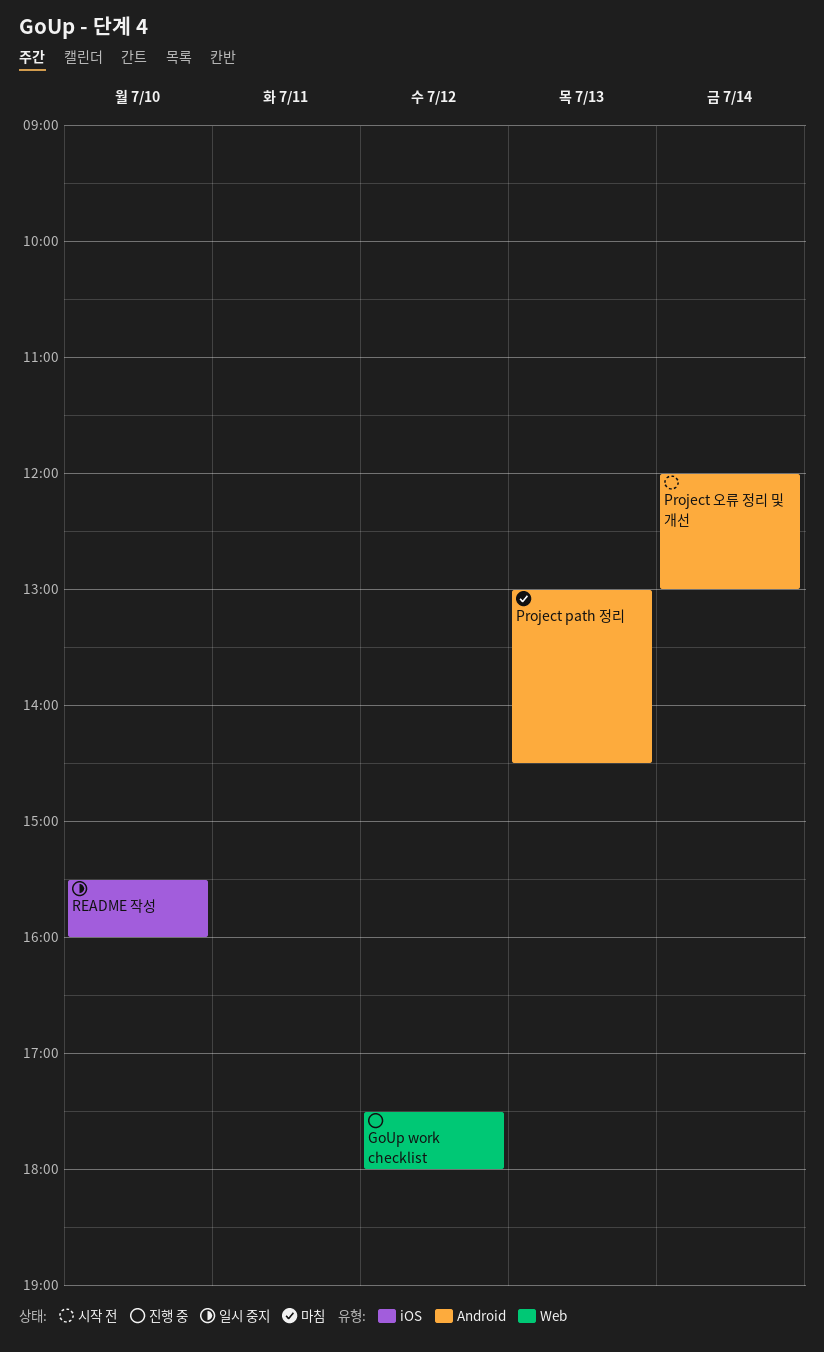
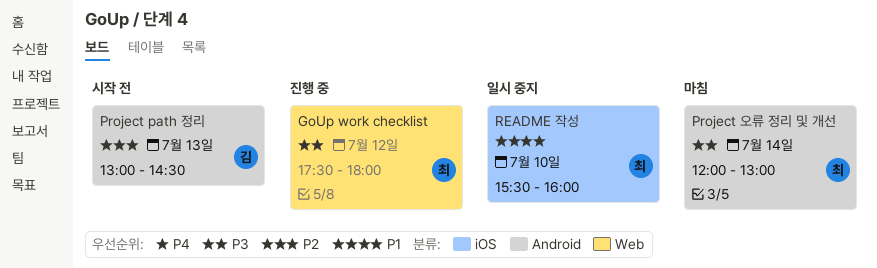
Project path 정리, status: 마침 -> 시작 전
Project 오류 정리 및 개선, status: 시작 전 -> 마침

